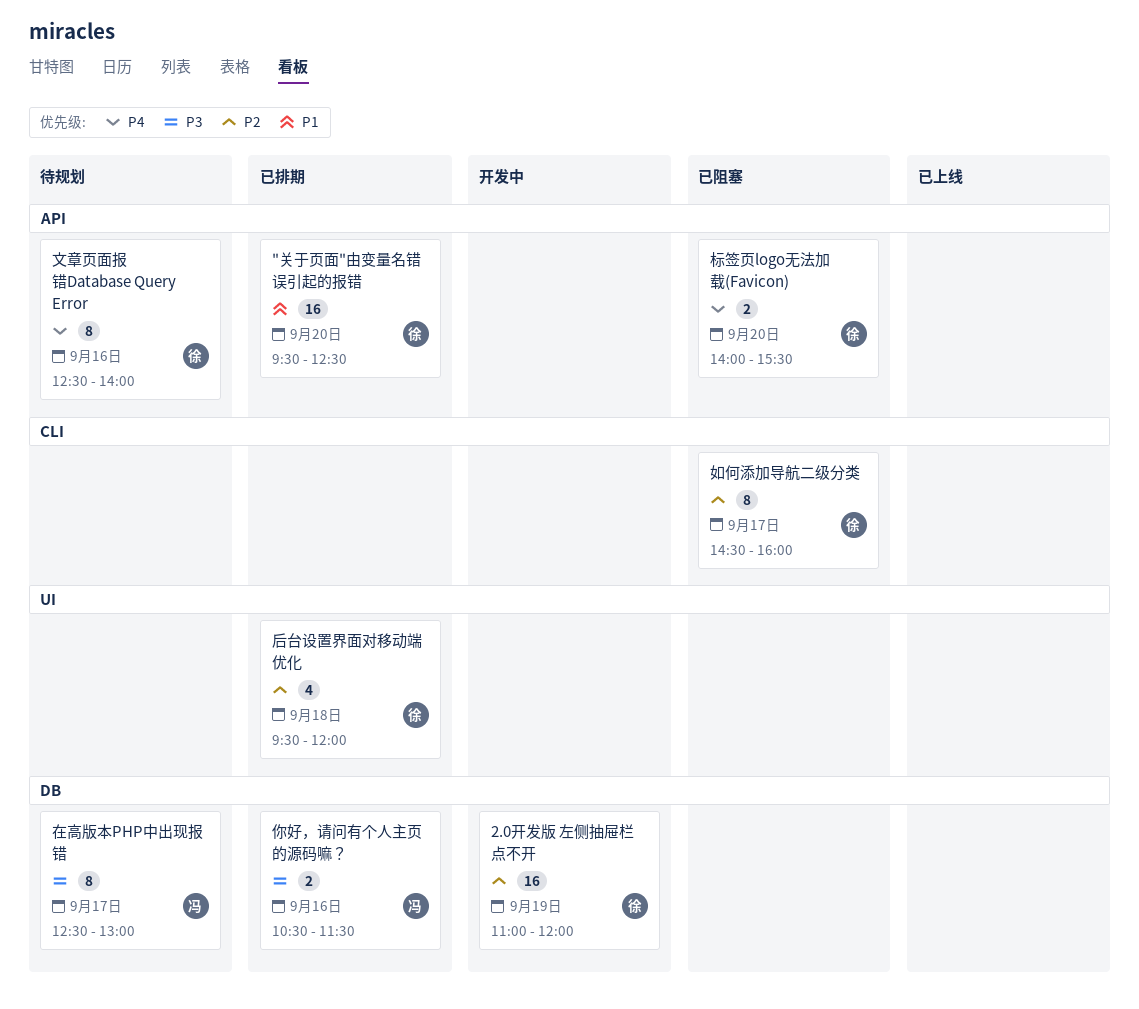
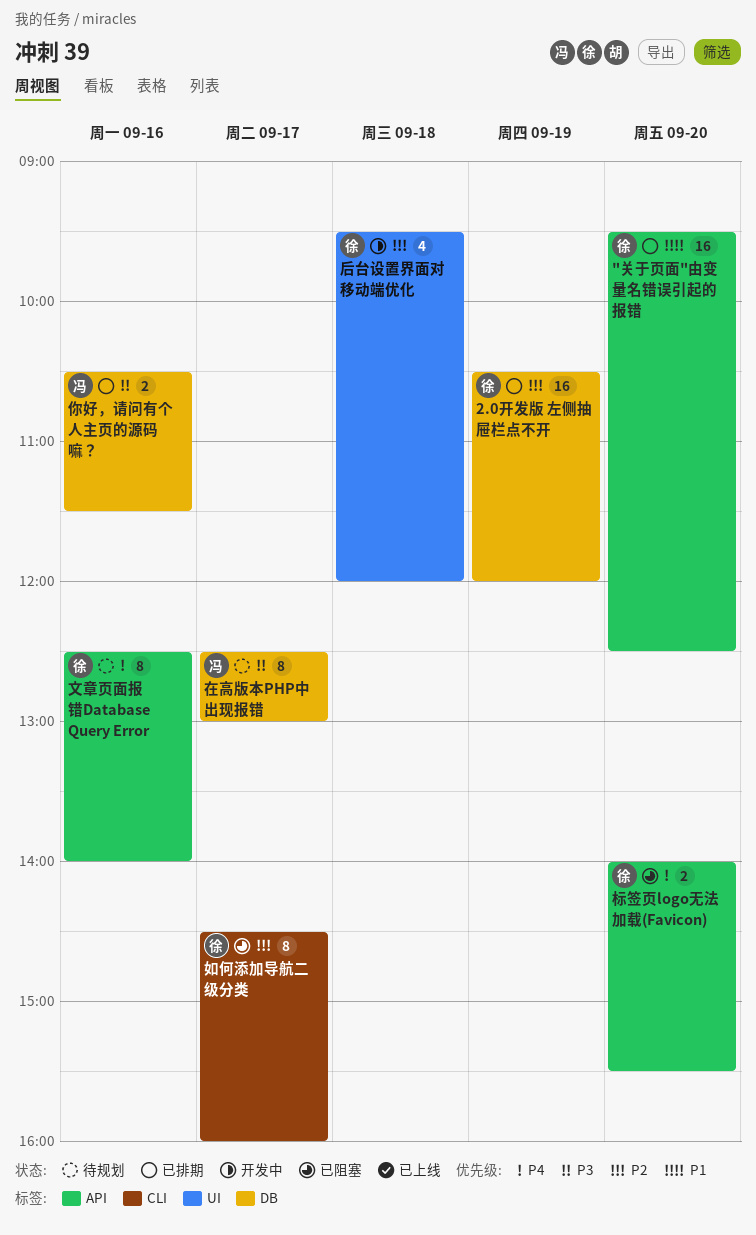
2.0开发版 左侧抽屉栏点不开, status: 开发中 -> 已排期
2.0开发版 左侧抽屉栏点不开, begins: 11:00 -> 10:30
后台设置界面对移动端优化, status: 已排期 -> 开发中

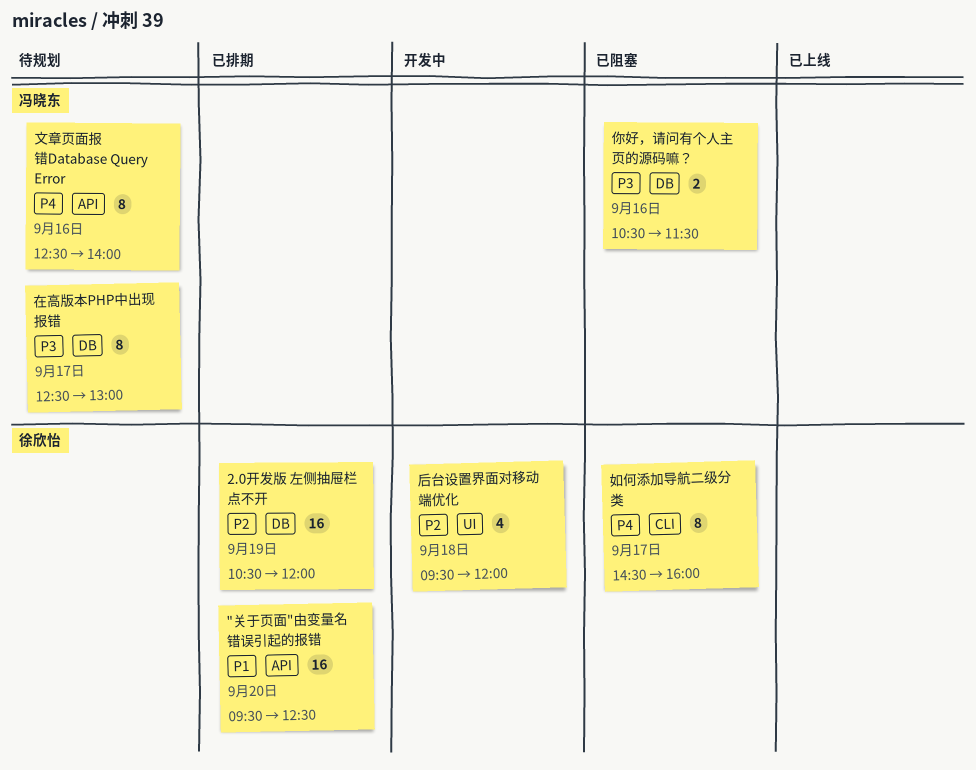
你好，请问有个人主页的源码嘛？, status: 已排期 -> 已阻塞
如何添加导航二级分类, priority: P2 -> P4
文章页面报错Database Query Error, owner: 徐欣怡 -> 冯晓东
标签页logo无法加载(Favicon): present -> none

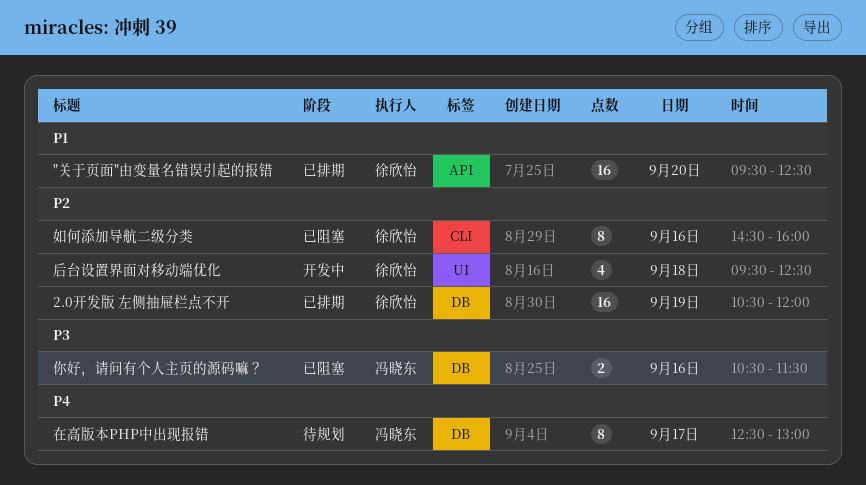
后台设置界面对移动端优化, ends: 12:00 -> 12:30
在高版本PHP中出现报错, priority: P3 -> P4
如何添加导航二级分类, priority: P4 -> P2
如何添加导航二级分类, day: Sep 17 -> Sep 16
文章页面报错Database Query Error: present -> none

